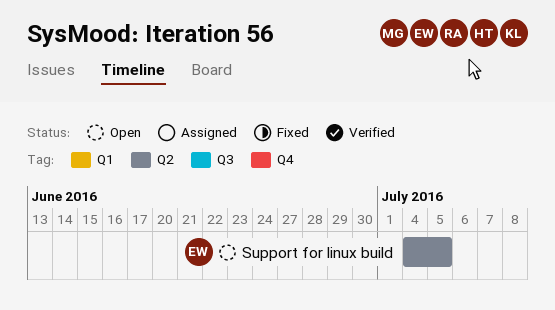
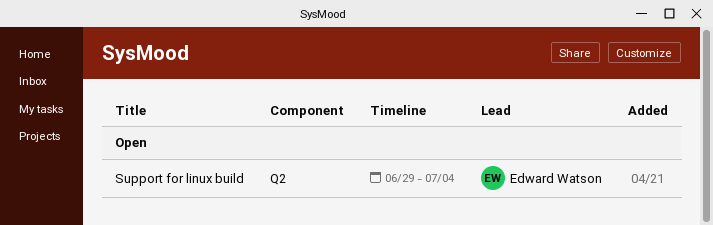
Support for linux build, start: Jul 4 -> Jun 29
Support for linux build, due: Jul 5 -> Jul 4

